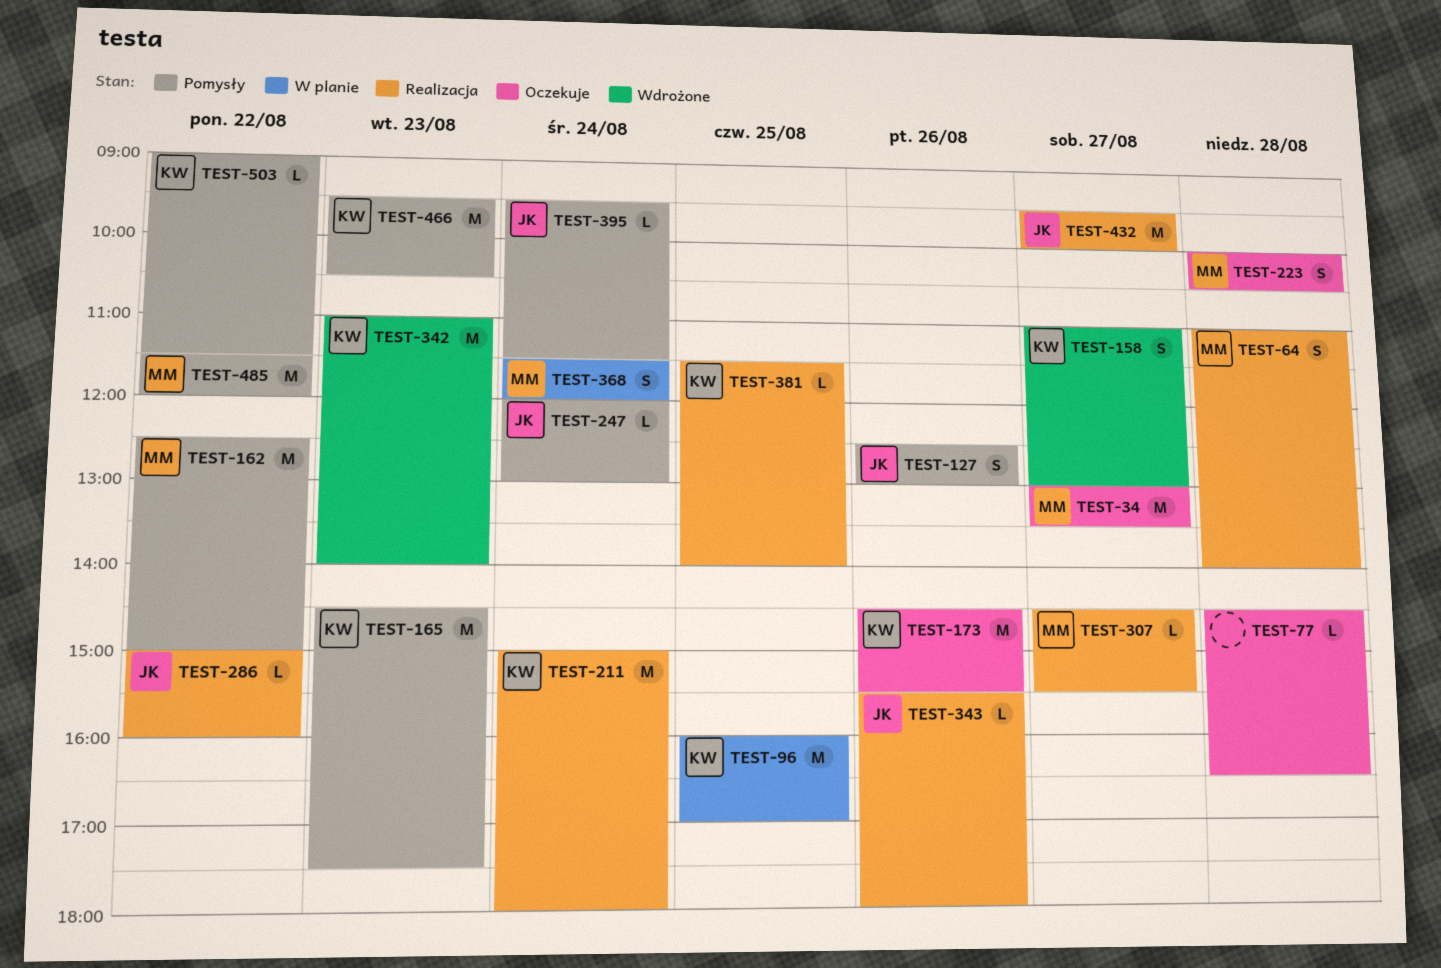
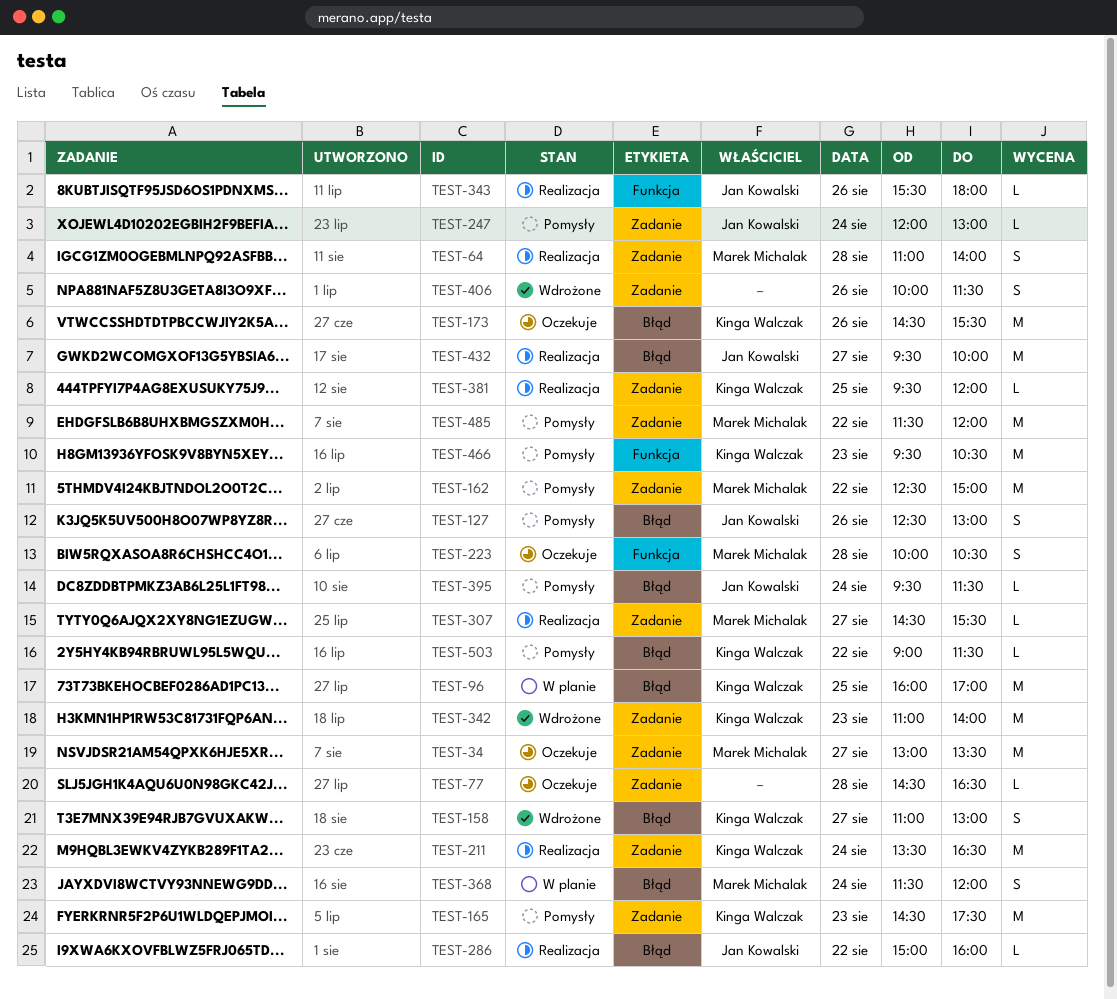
TEST-211, begins: 15:00 -> 13:30
TEST-211, ends: 18:00 -> 16:30
TEST-381, begins: 11:30 -> 09:30
TEST-381, ends: 14:00 -> 12:00
TEST-406: none -> present

